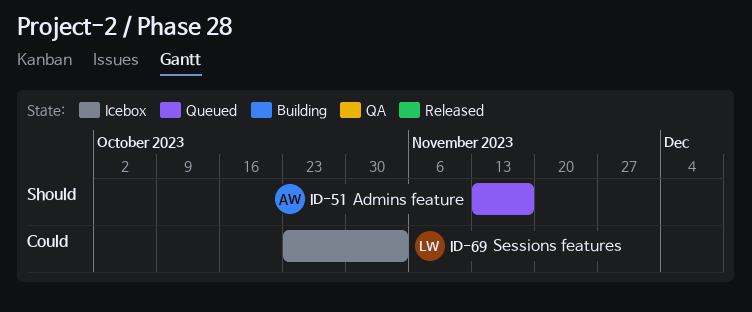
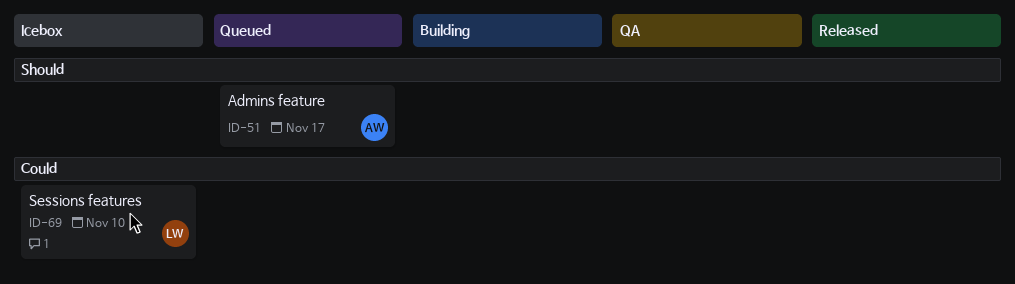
ID-69, due: Nov 3 -> Nov 10

